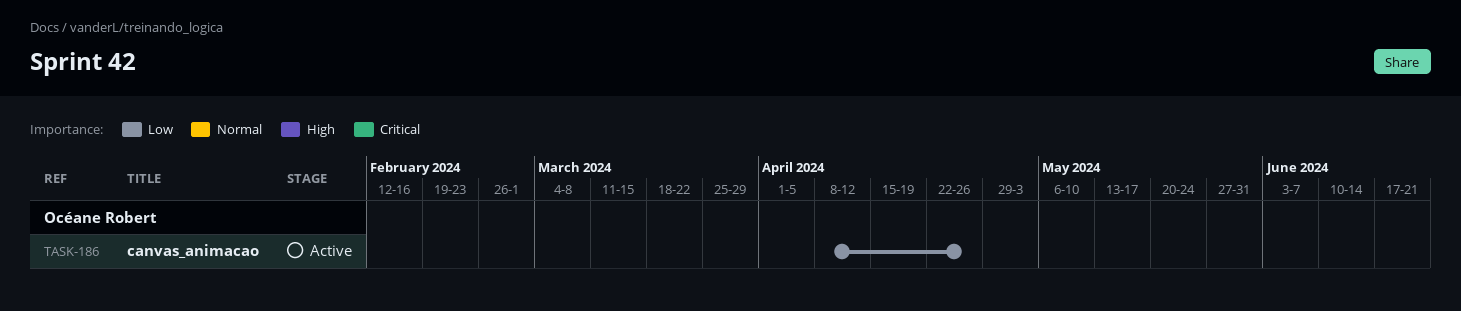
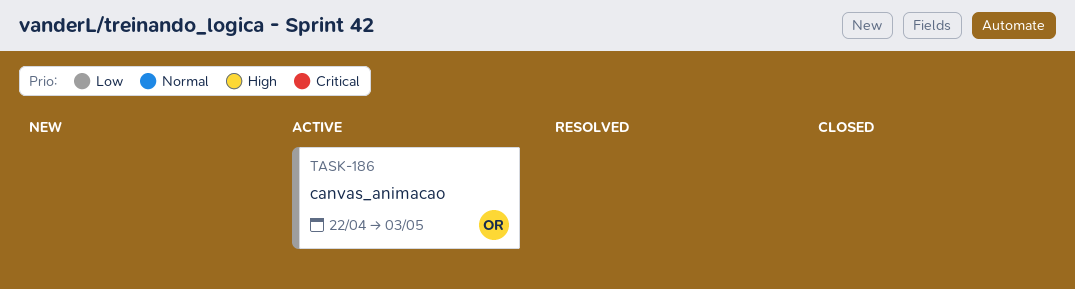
TASK-186, start: Apr 8 -> Apr 22
TASK-186, due: Apr 26 -> May 3

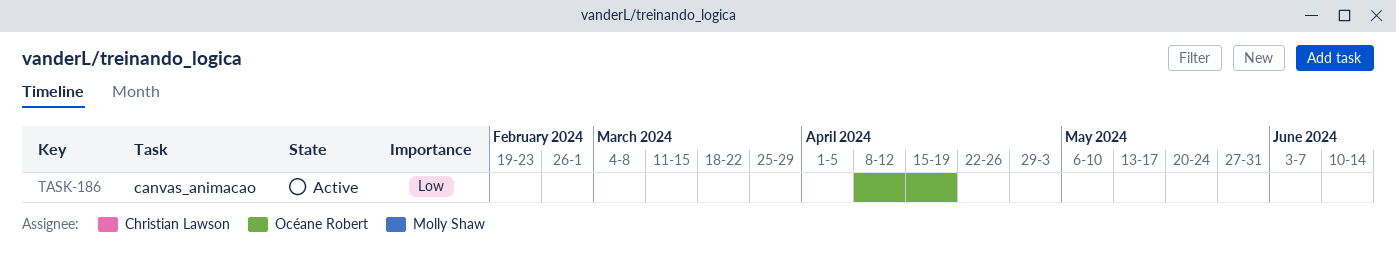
TASK-186, start: Apr 22 -> Apr 8
TASK-186, due: May 3 -> Apr 19

